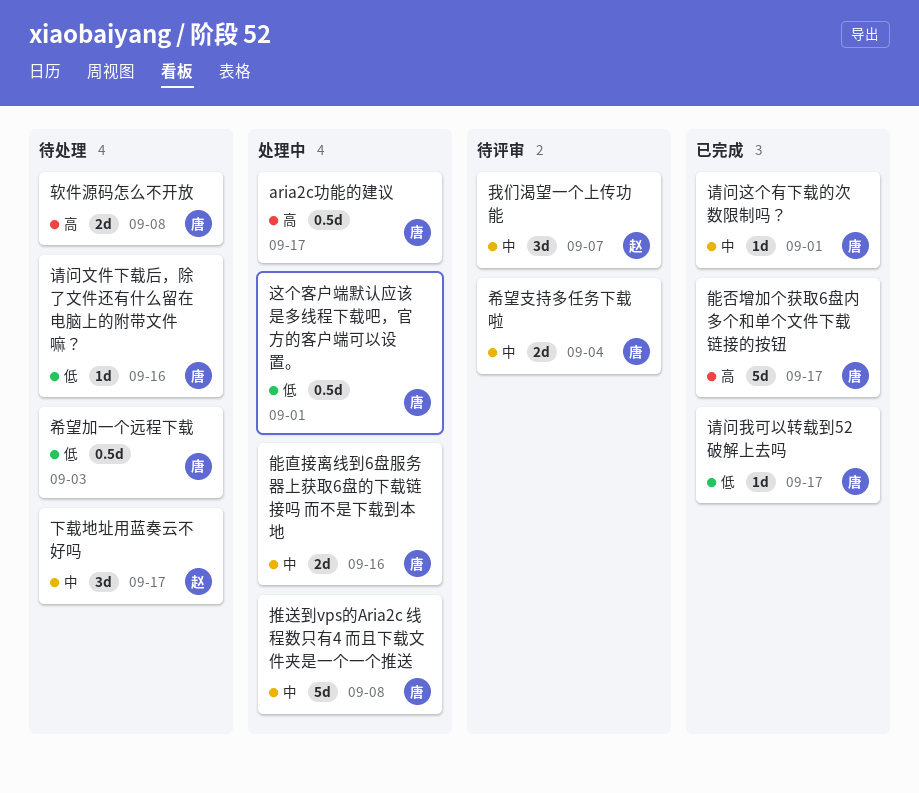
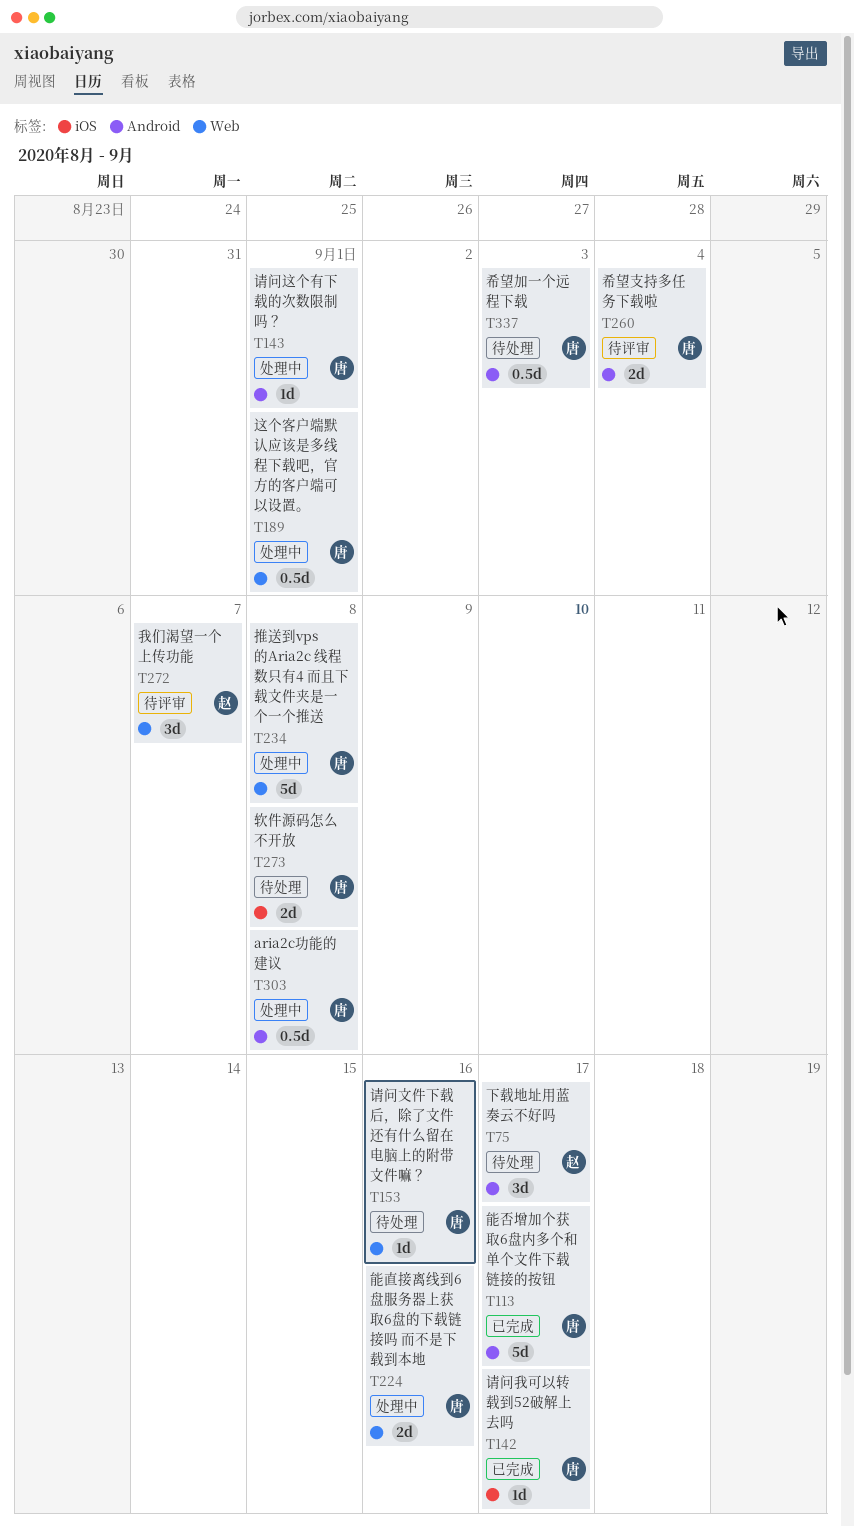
aria2c功能的建议, due: Sep 17 -> Sep 8
请问这个有下载的次数限制吗？, status: 已完成 -> 处理中

